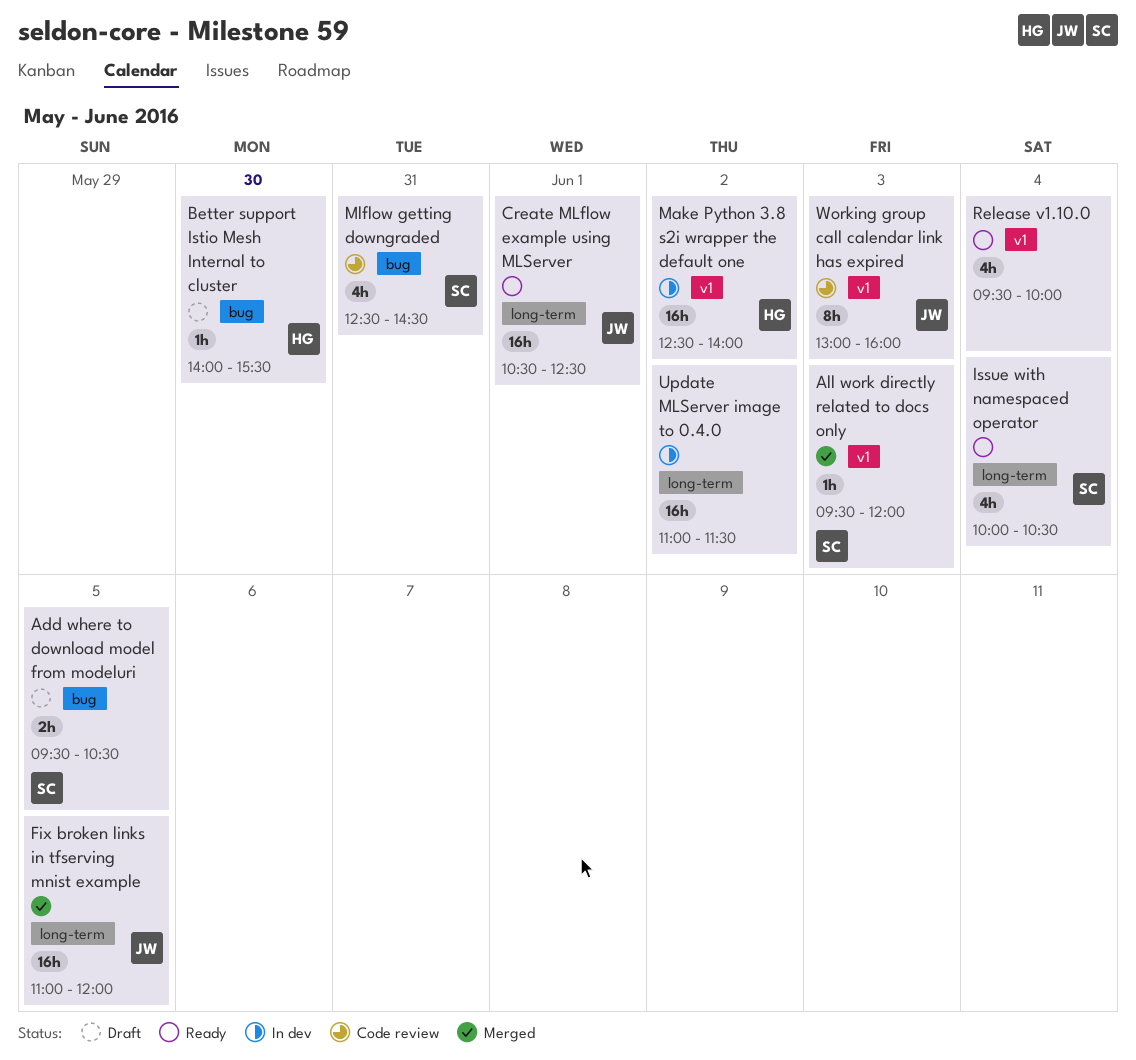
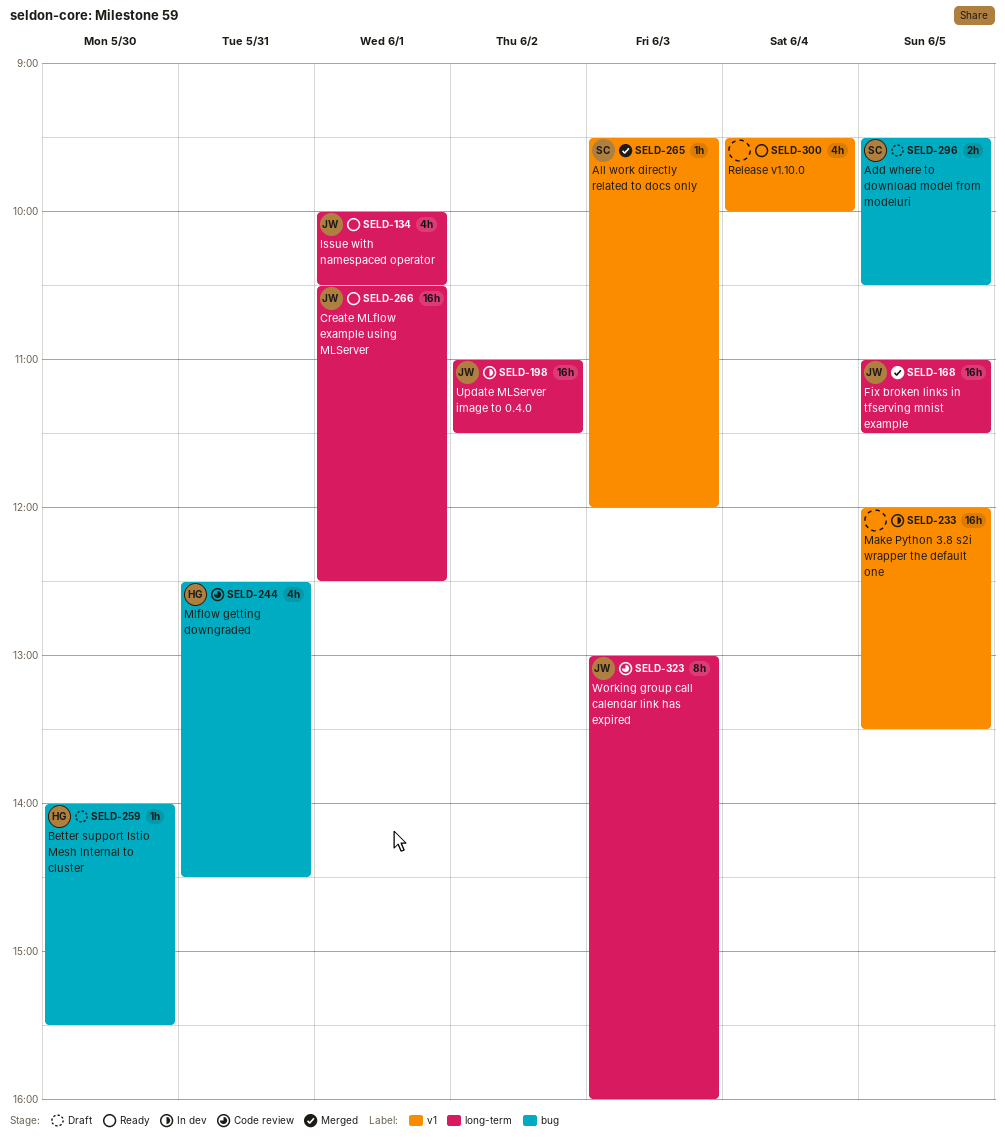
Fix broken links in tfserving mnist example, ends: 12:00 -> 11:30
Issue with namespaced operator, owner: SC -> JW
Issue with namespaced operator, day: Jun 4 -> Jun 1
Make Python 3.8 s2i wrapper the default one, owner: HG -> none
Make Python 3.8 s2i wrapper the default one, day: Jun 2 -> Jun 5
Make Python 3.8 s2i wrapper the default one, begins: 12:30 -> 12:00
Make Python 3.8 s2i wrapper the default one, ends: 14:00 -> 13:30
Mlflow getting downgraded, owner: SC -> HG
Update MLServer image to 0.4.0, owner: none -> JW
Working group call calendar link has expired, label: v1 -> long-term

